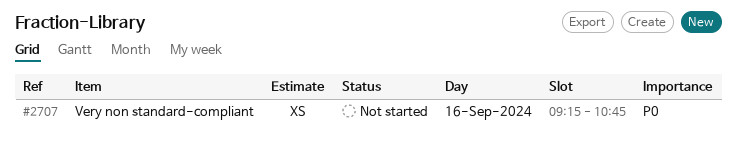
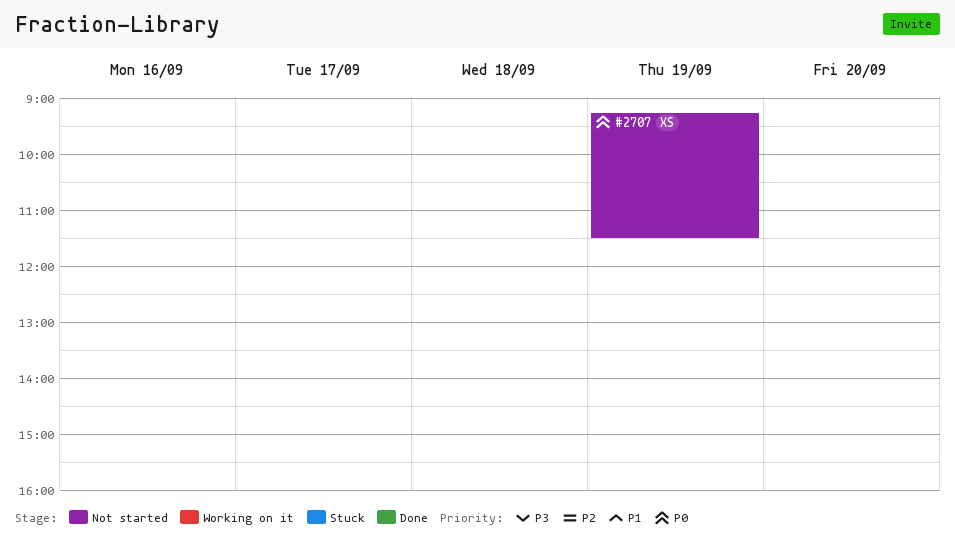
#2707, day: Sep 16 -> Sep 19
#2707, ends: 10:45 -> 11:30

